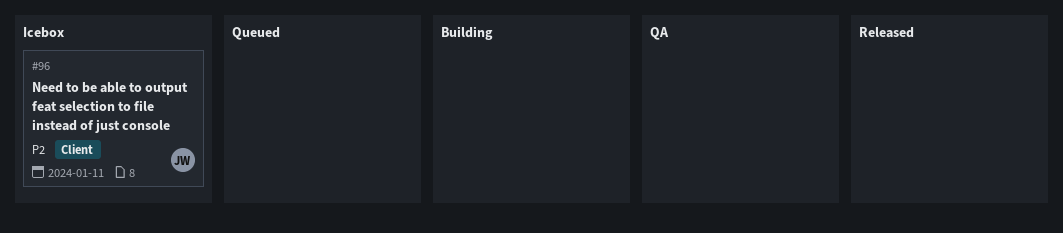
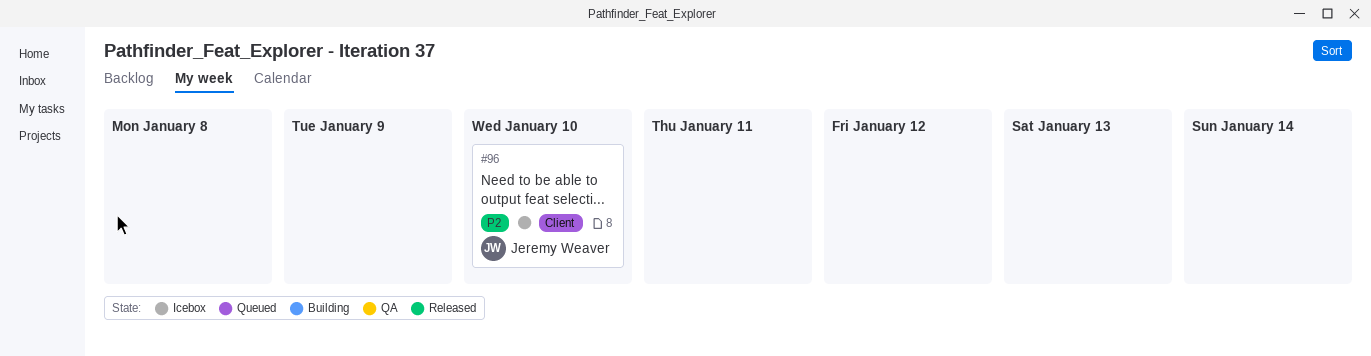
#96, due: Jan 11 -> Jan 10

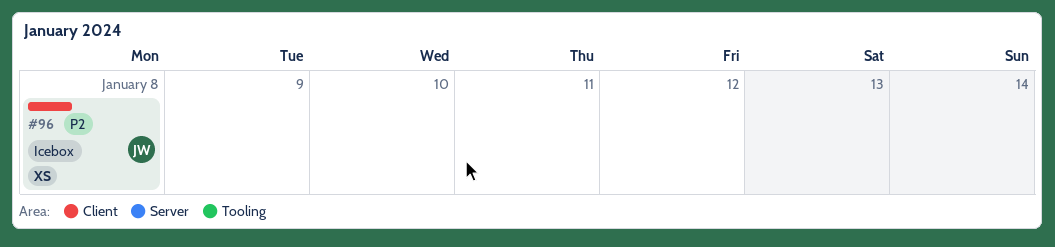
#96, due: Jan 10 -> Jan 8

